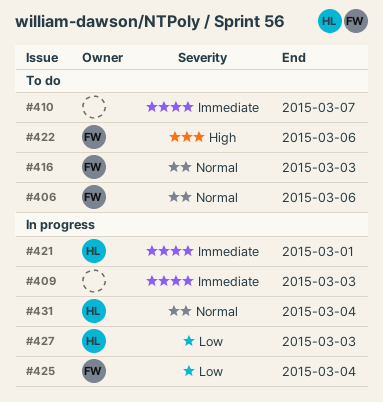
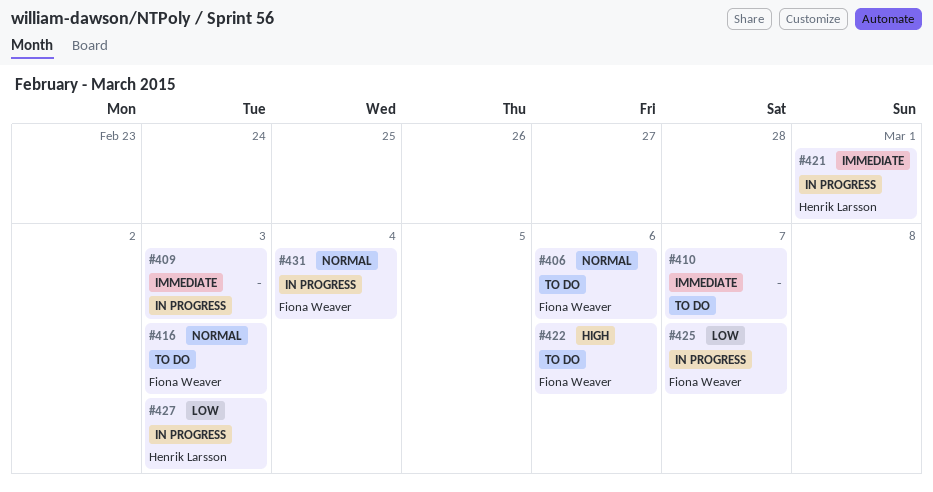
#425, due: Mar 4 -> Mar 7
#431, owner: Henrik Larsson -> Fiona Weaver

